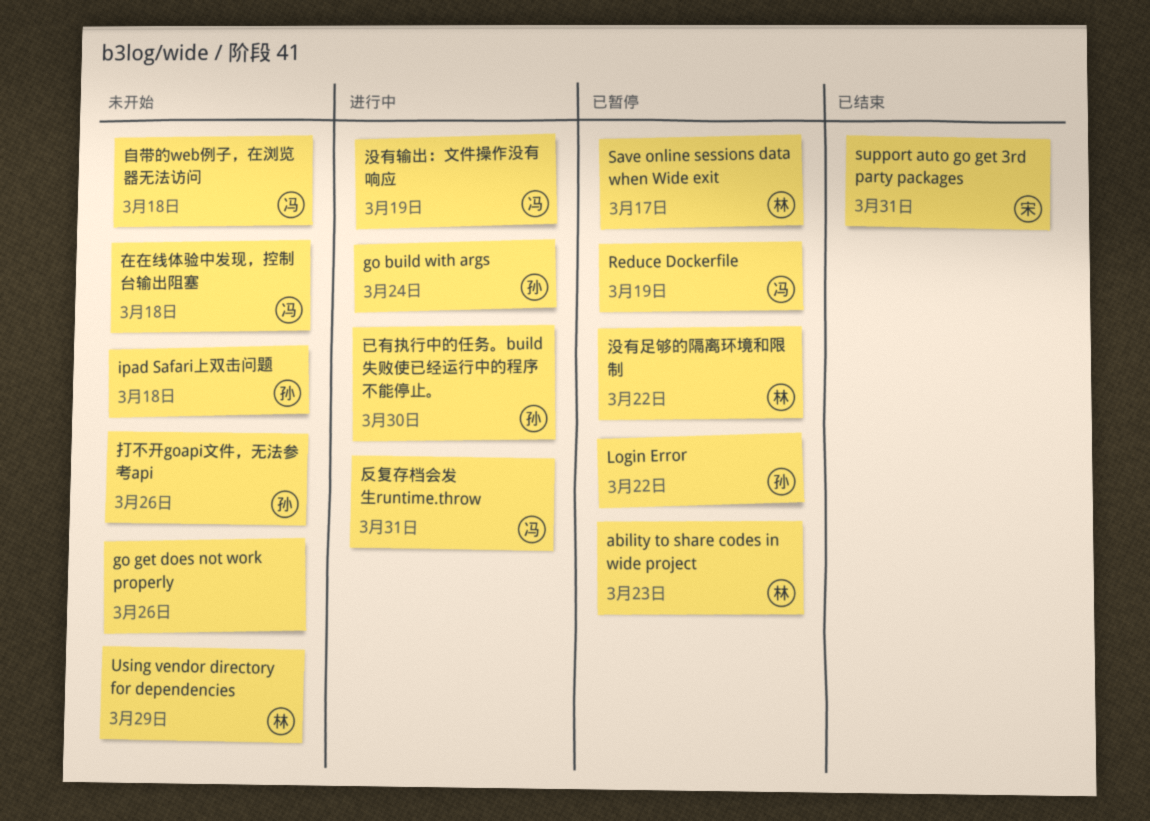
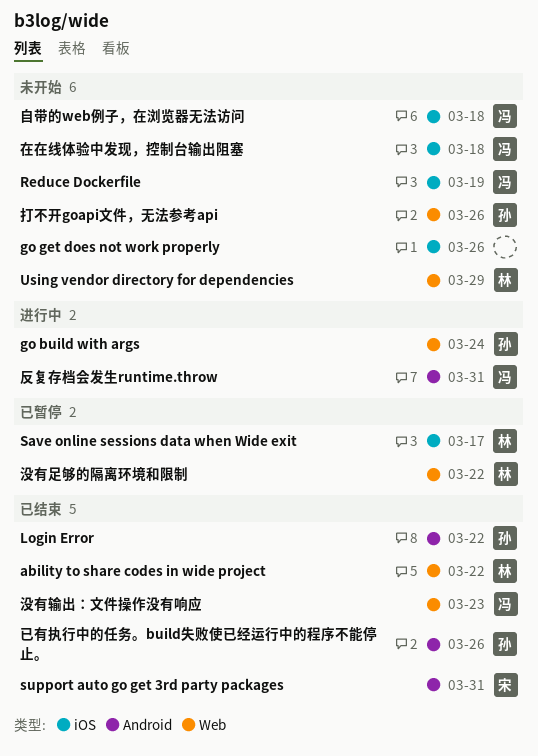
ability to share codes in wide project, status: 已暂停 -> 已结束
ability to share codes in wide project, due: Mar 23 -> Mar 22
ipad Safari上双击问题: present -> none
Login Error, status: 已暂停 -> 已结束
Reduce Dockerfile, status: 已暂停 -> 未开始
已有执行中的任务。build失败使已经运行中的程序不能停止。, status: 进行中 -> 已结束
已有执行中的任务。build失败使已经运行中的程序不能停止。, due: Mar 30 -> Mar 26
没有输出：文件操作没有响应, status: 进行中 -> 已结束
没有输出：文件操作没有响应, due: Mar 19 -> Mar 23

